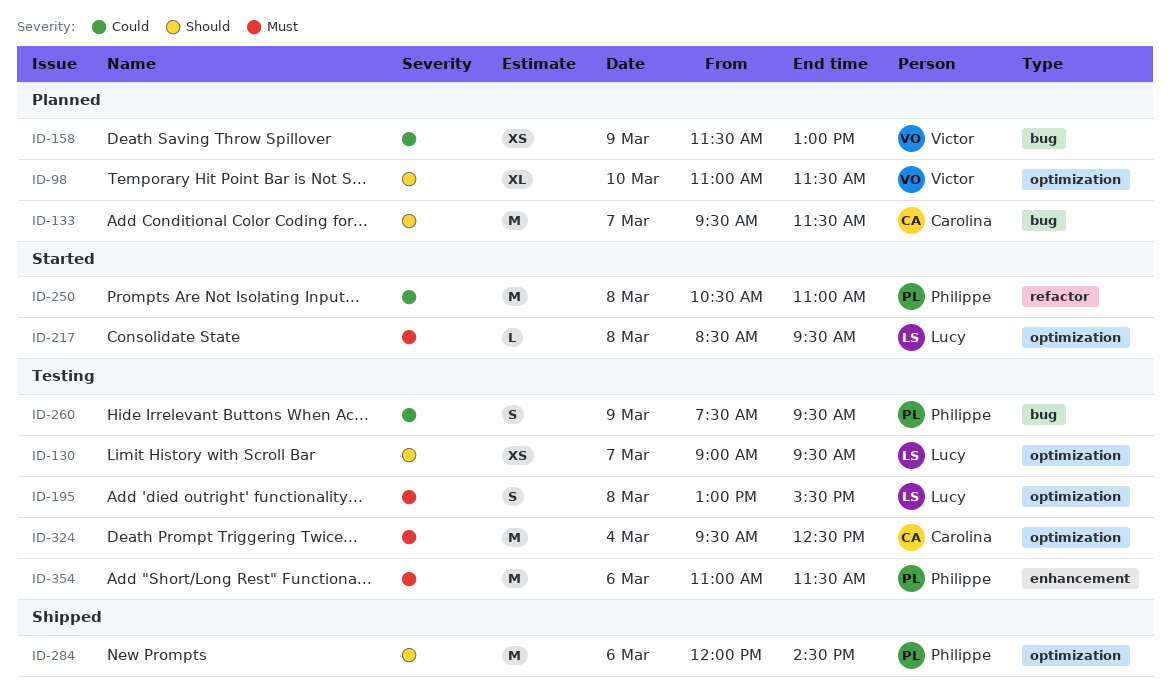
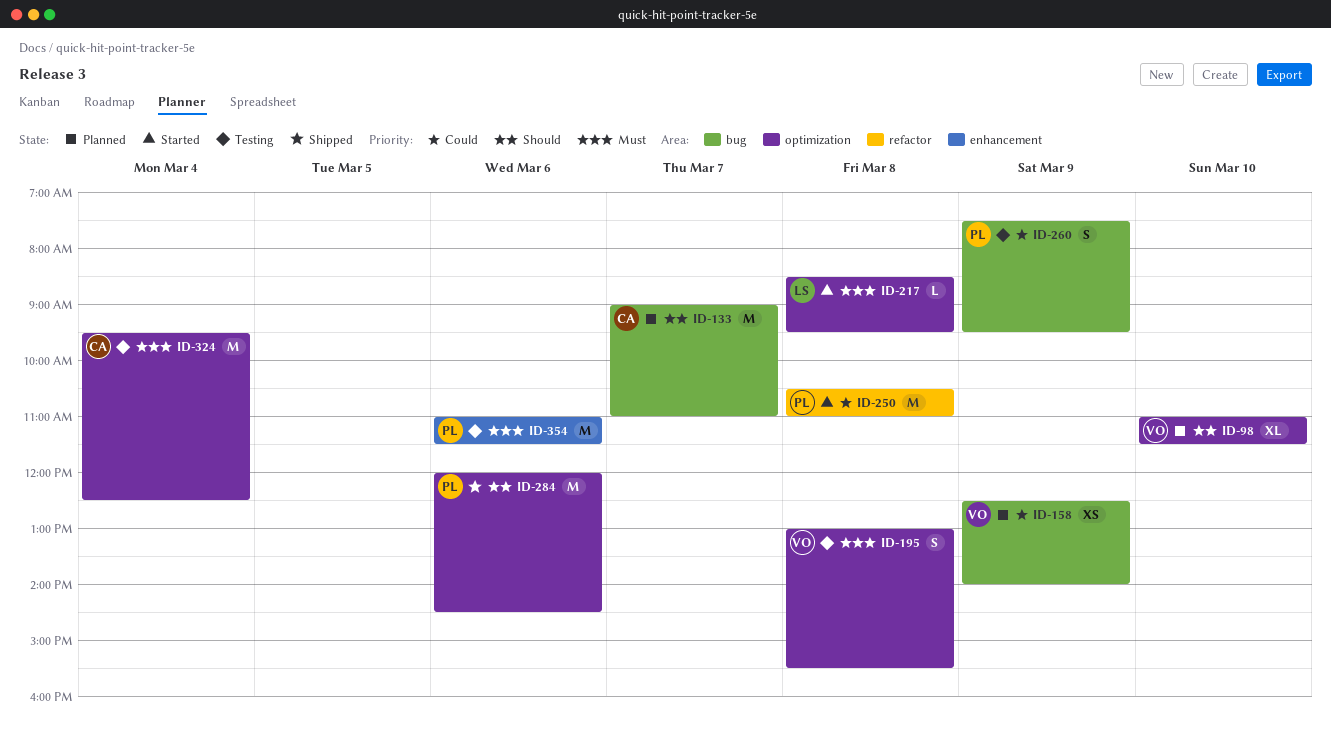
ID-130: present -> none
ID-133, begins: 09:30 -> 09:00
ID-133, ends: 11:30 -> 11:00
ID-158, begins: 11:30 -> 12:30
ID-158, ends: 13:00 -> 14:00
ID-195, owner: Lucy -> Victor

